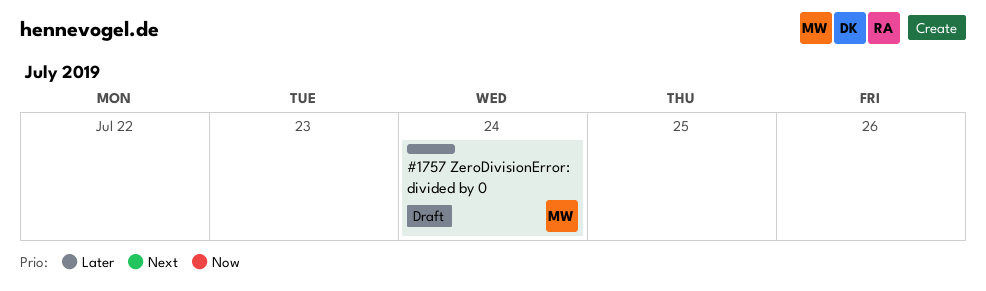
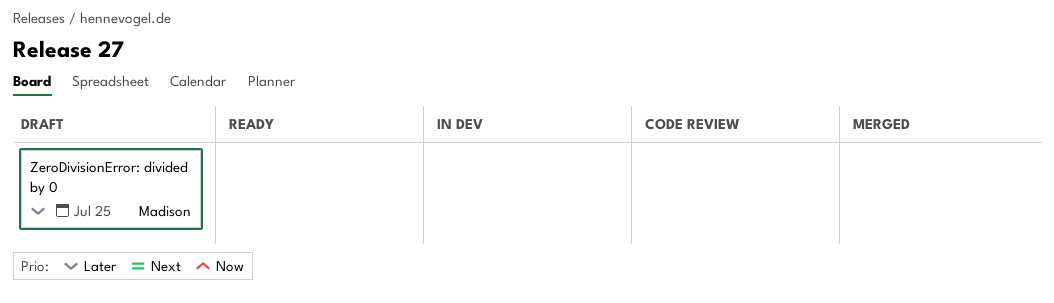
ZeroDivisionError: divided by 0, due: Jul 24 -> Jul 25

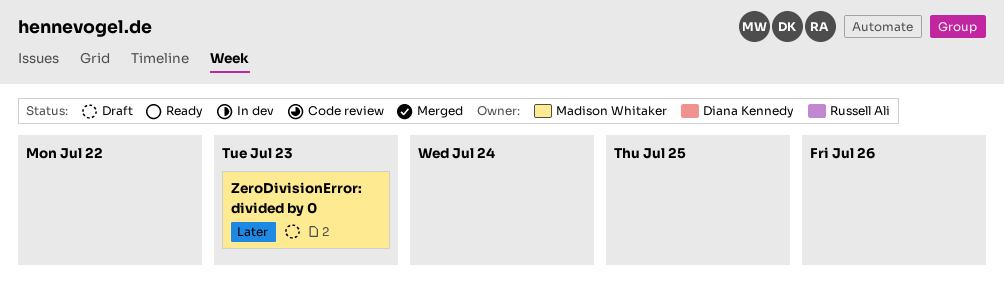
ZeroDivisionError: divided by 0, due: Jul 25 -> Jul 23

